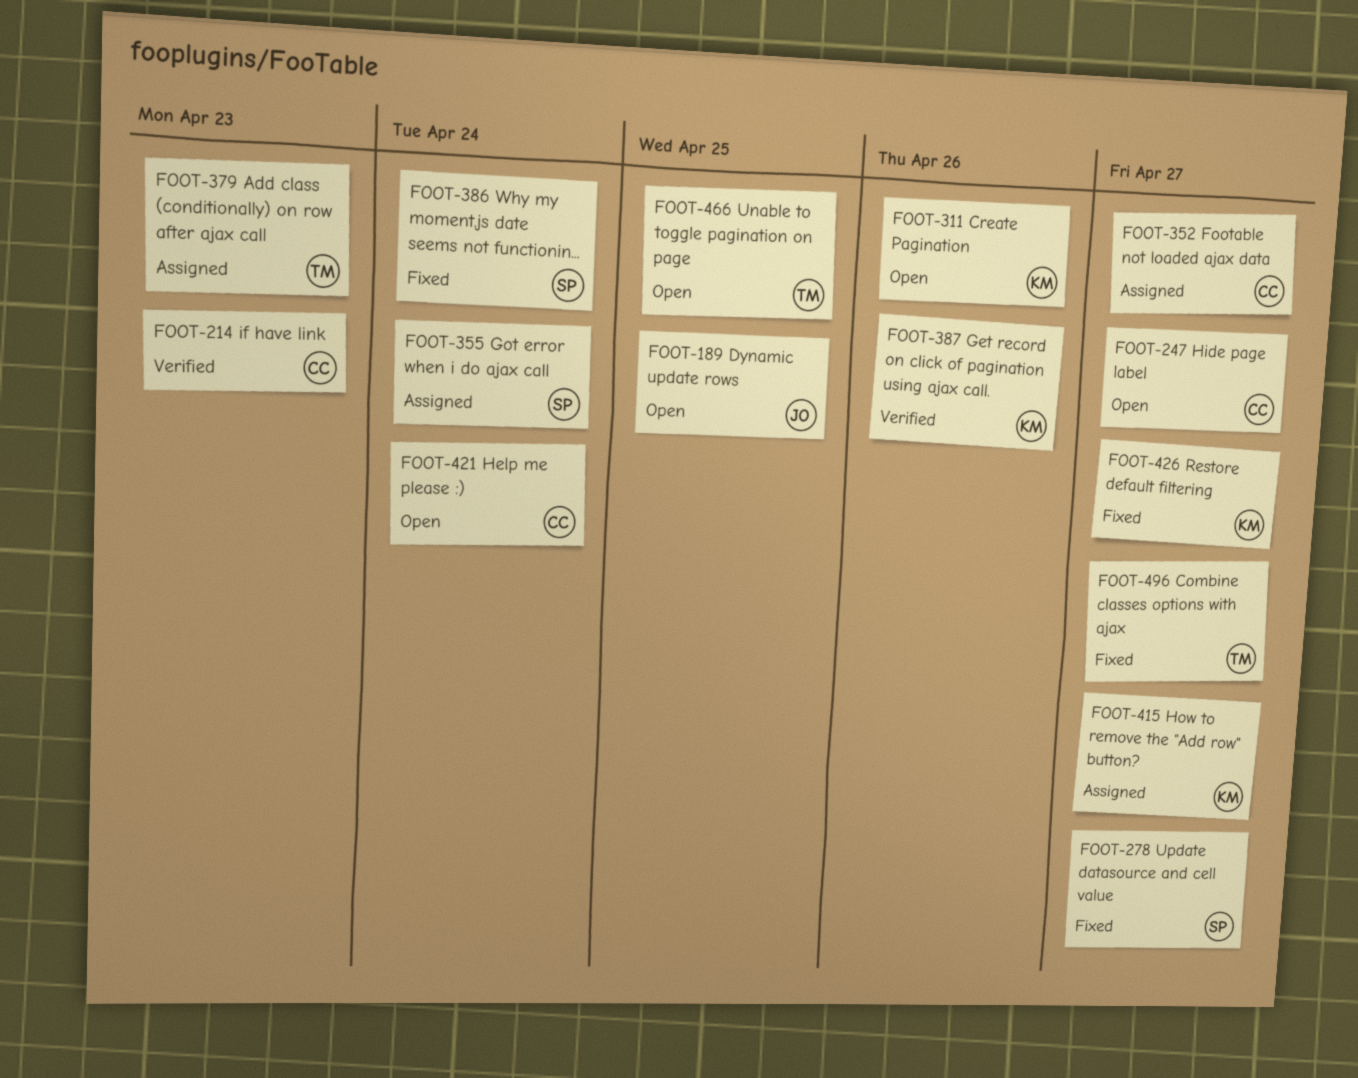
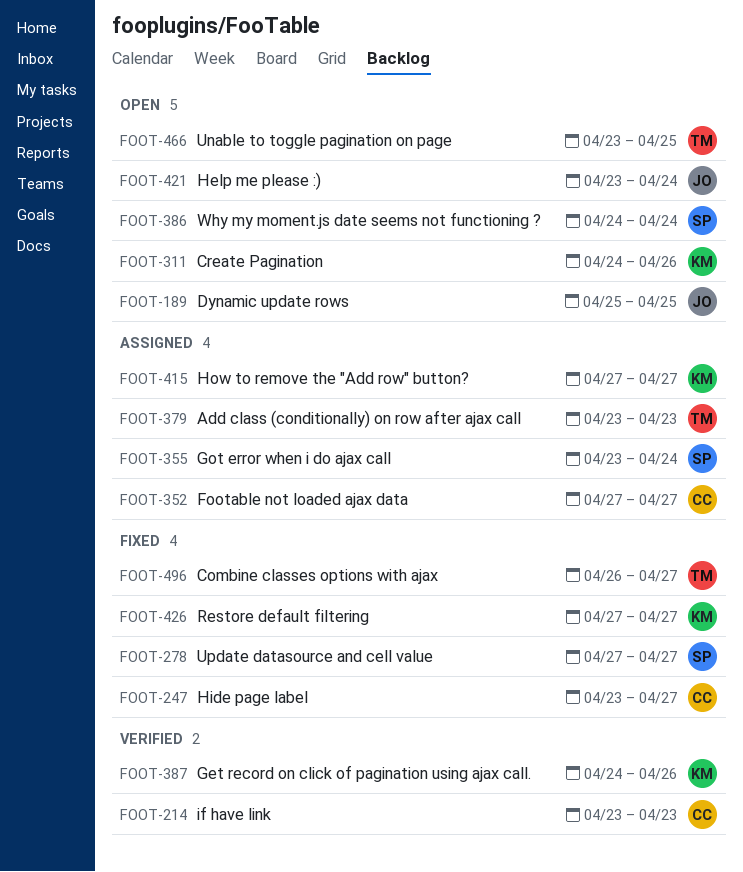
FOOT-247, status: Open -> Fixed
FOOT-386, status: Fixed -> Open
FOOT-421, owner: CC -> JO

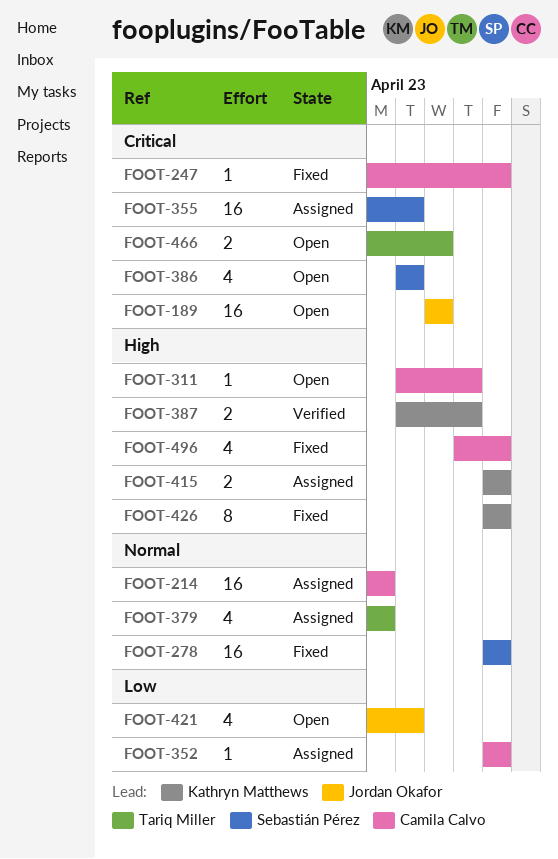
FOOT-214, status: Verified -> Assigned
FOOT-311, owner: Kathryn Matthews -> Camila Calvo
FOOT-496, owner: Tariq Miller -> Camila Calvo

